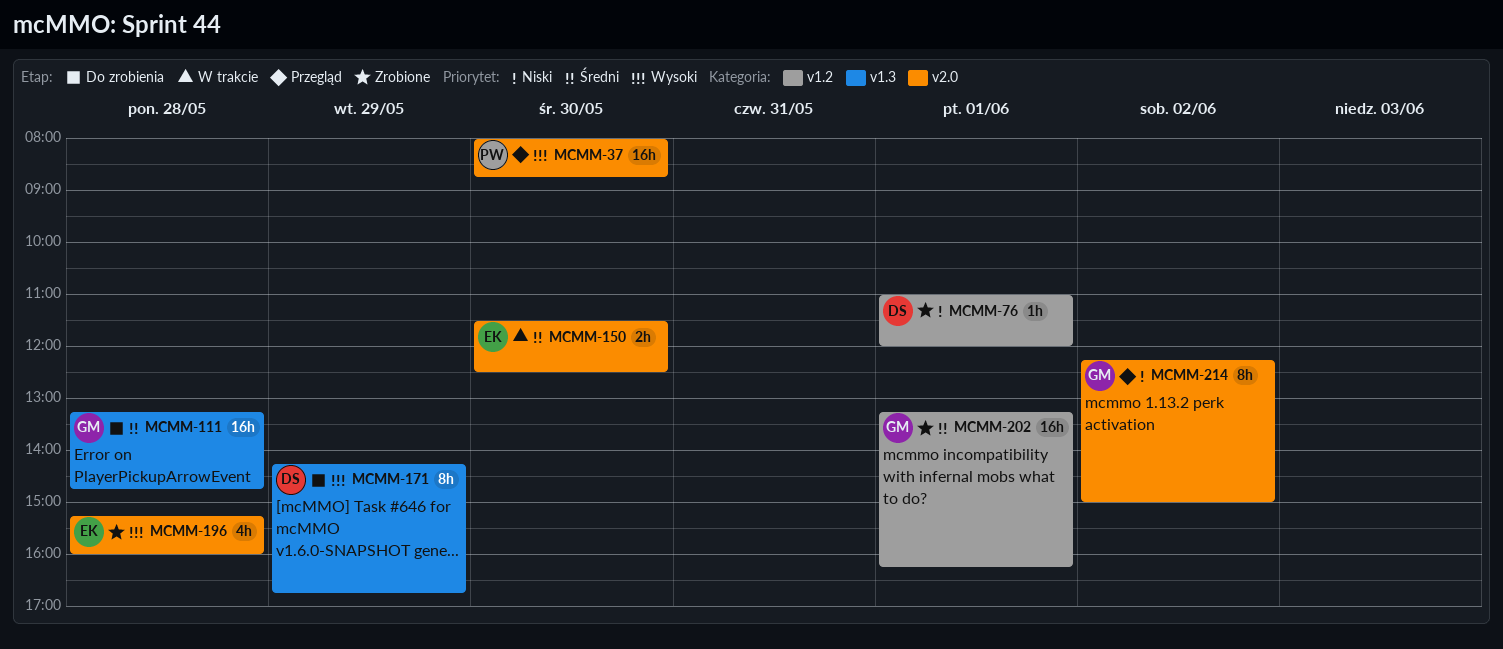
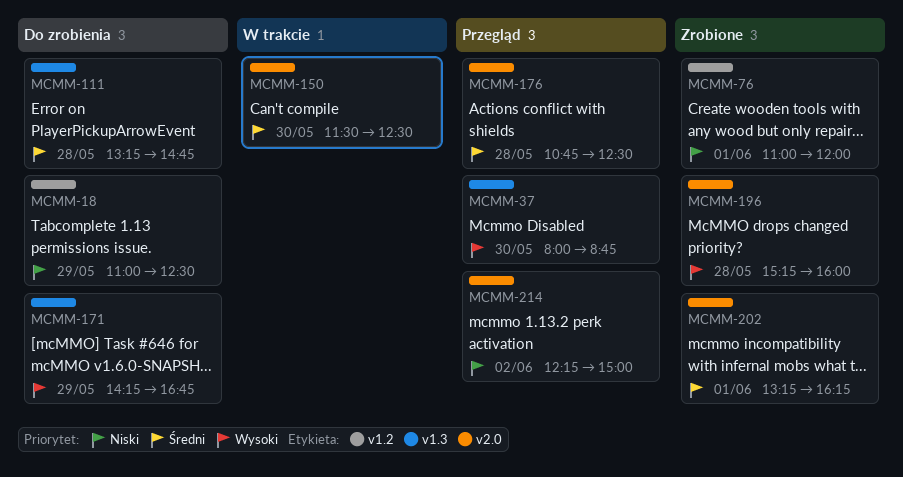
MCMM-18: none -> present
MCMM-37, label: v2.0 -> v1.3
MCMM-176: none -> present
MCMM-202, label: v1.2 -> v2.0

